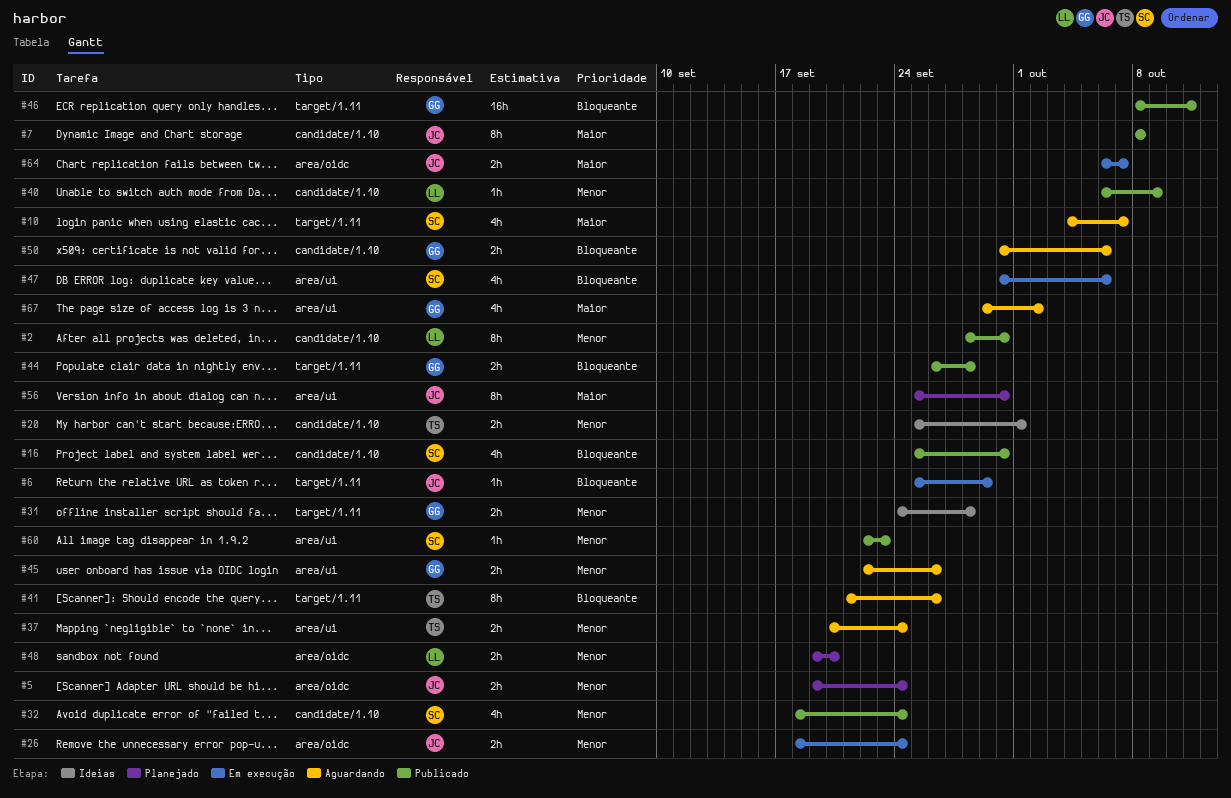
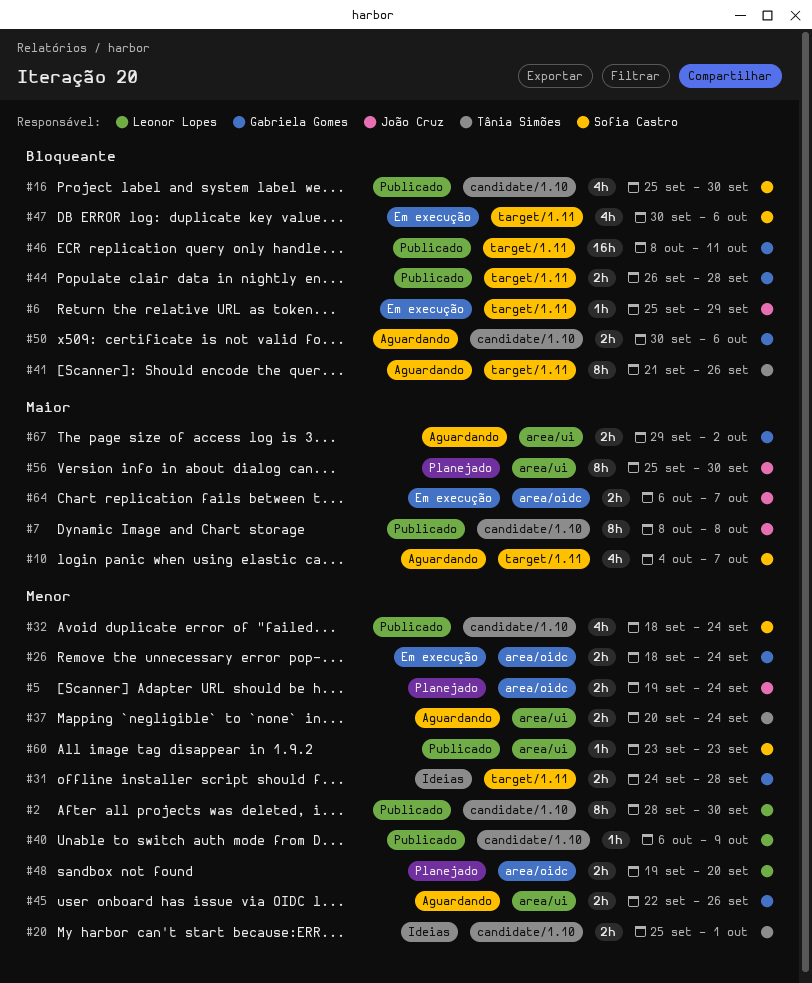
#26, owner: João Cruz -> Gabriela Gomes
#47, label: area/ui -> target/1.11
#60, start: Sep 22 -> Sep 23
#67, estimate: 4h -> 2h

